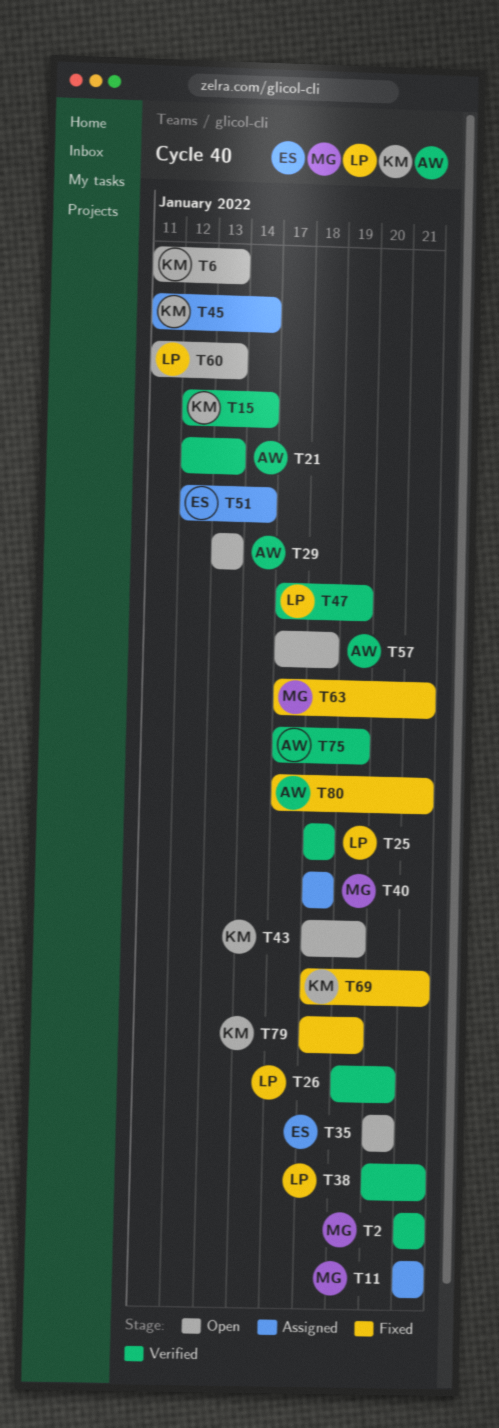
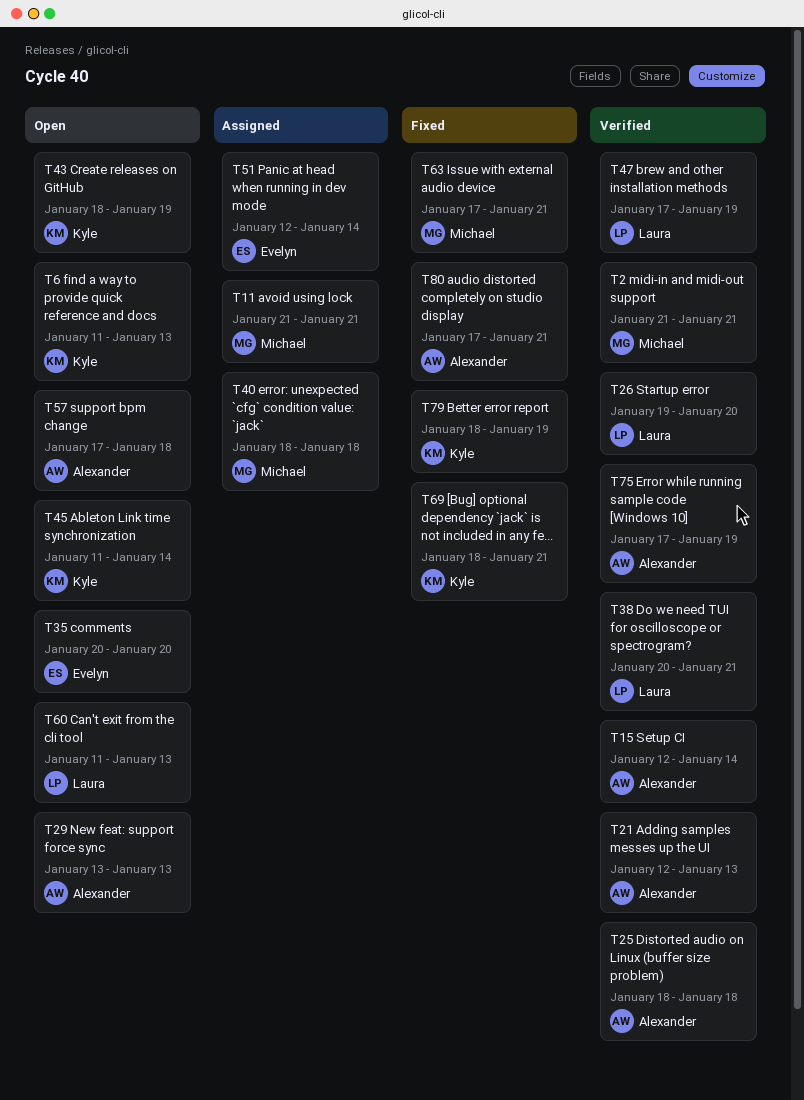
T15, owner: Kyle -> Alexander
T25, owner: Laura -> Alexander
T45, status: Assigned -> Open

